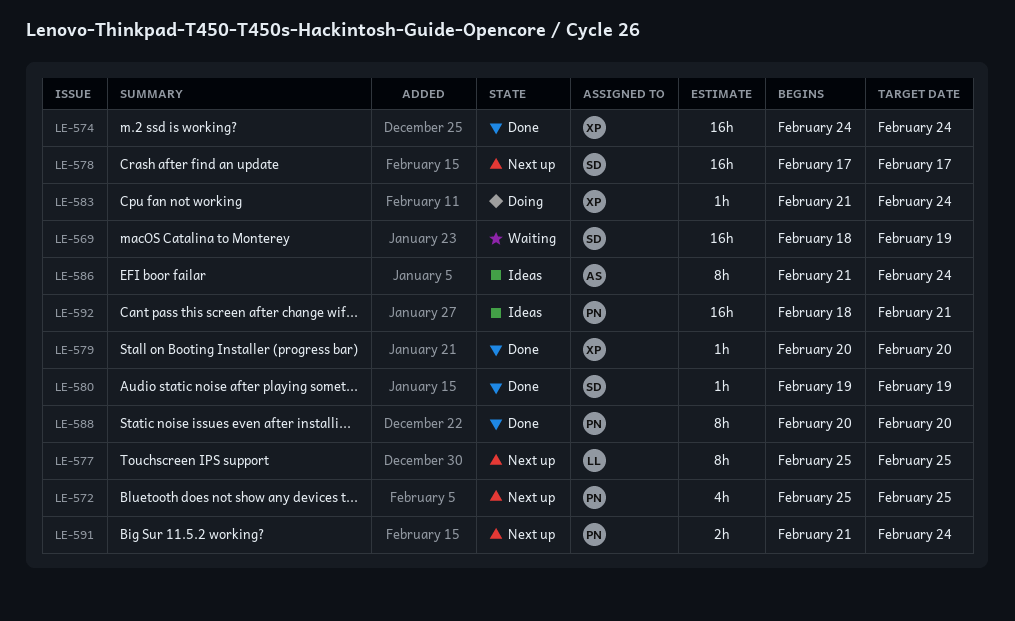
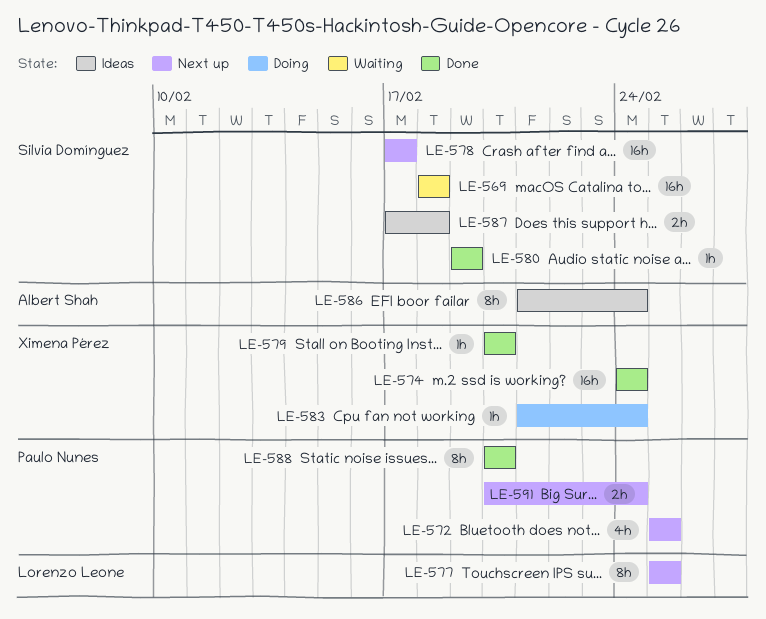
LE-569, due: Feb 19 -> Feb 18
LE-587: none -> present
LE-591, start: Feb 21 -> Feb 20
LE-592: present -> none

